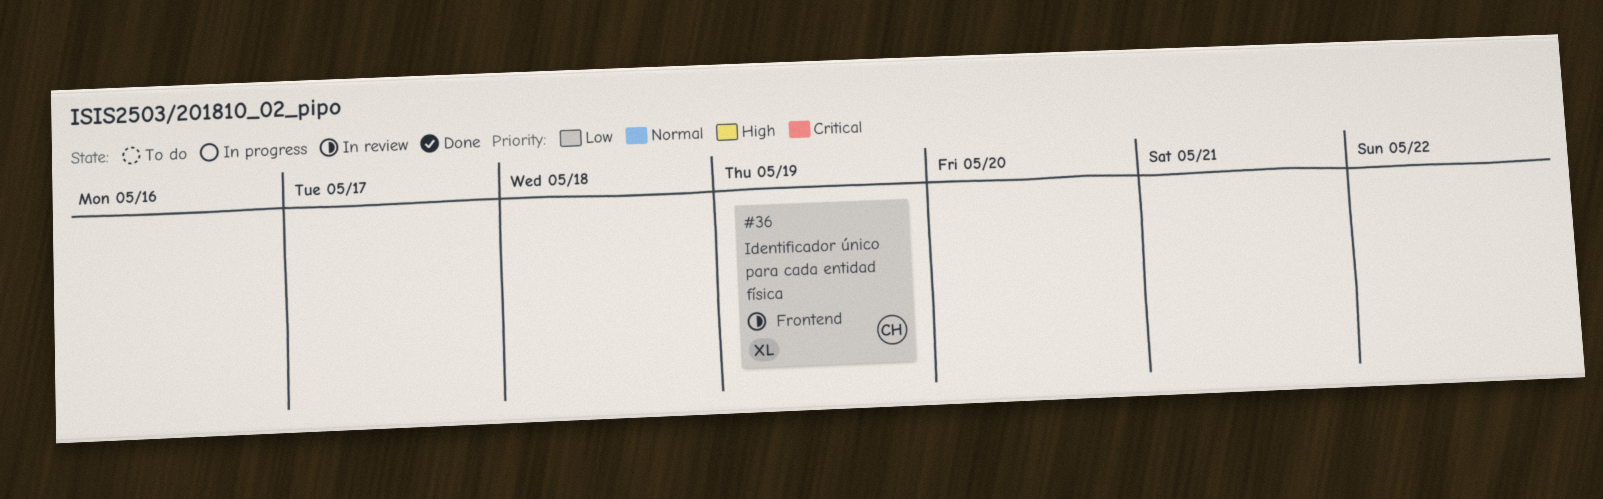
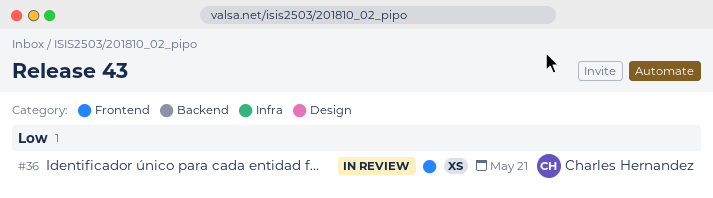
#36, estimate: XL -> XS
#36, due: May 19 -> May 21

